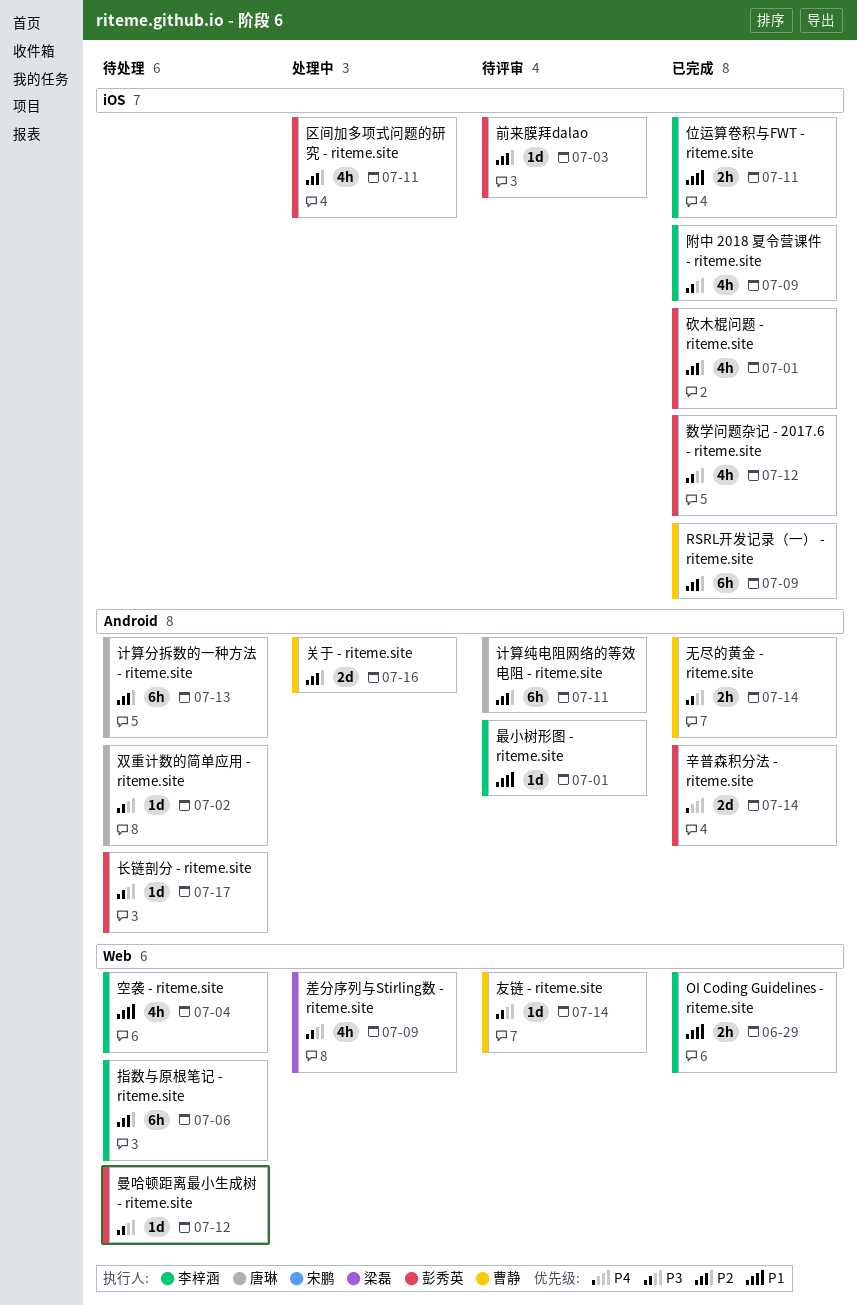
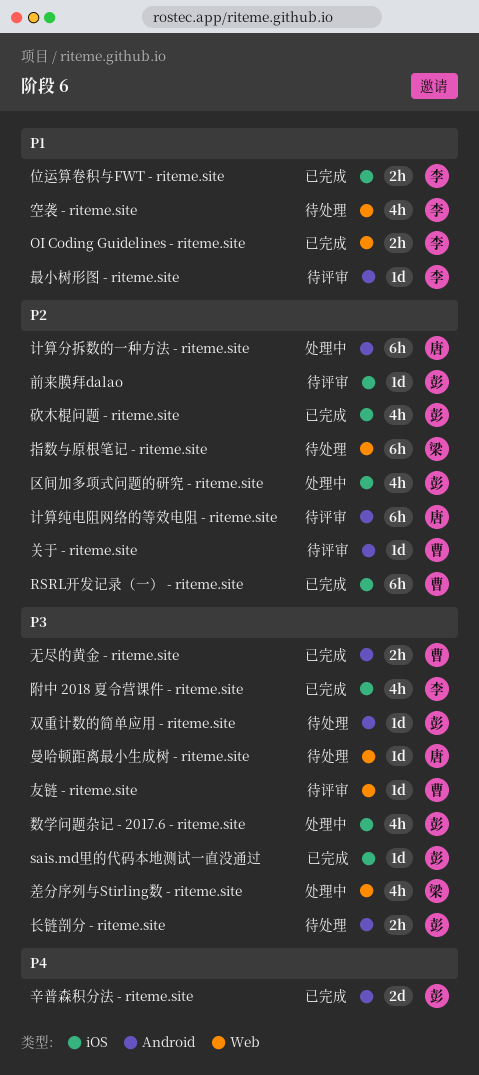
sais.md里的代码本地测试一直没通过: none -> present
关于 - riteme.site, status: 处理中 -> 待评审
关于 - riteme.site, estimate: 2d -> 1d
双重计数的简单应用 - riteme.site, owner: 唐琳 -> 彭秀英
指数与原根笔记 - riteme.site, owner: 李梓涵 -> 梁磊
数学问题杂记 - 2017.6 - riteme.site, status: 已完成 -> 处理中
曼哈顿距离最小生成树 - riteme.site, owner: 彭秀英 -> 唐琳
计算分拆数的一种方法 - riteme.site, status: 待处理 -> 处理中
长链剖分 - riteme.site, estimate: 1d -> 2h

